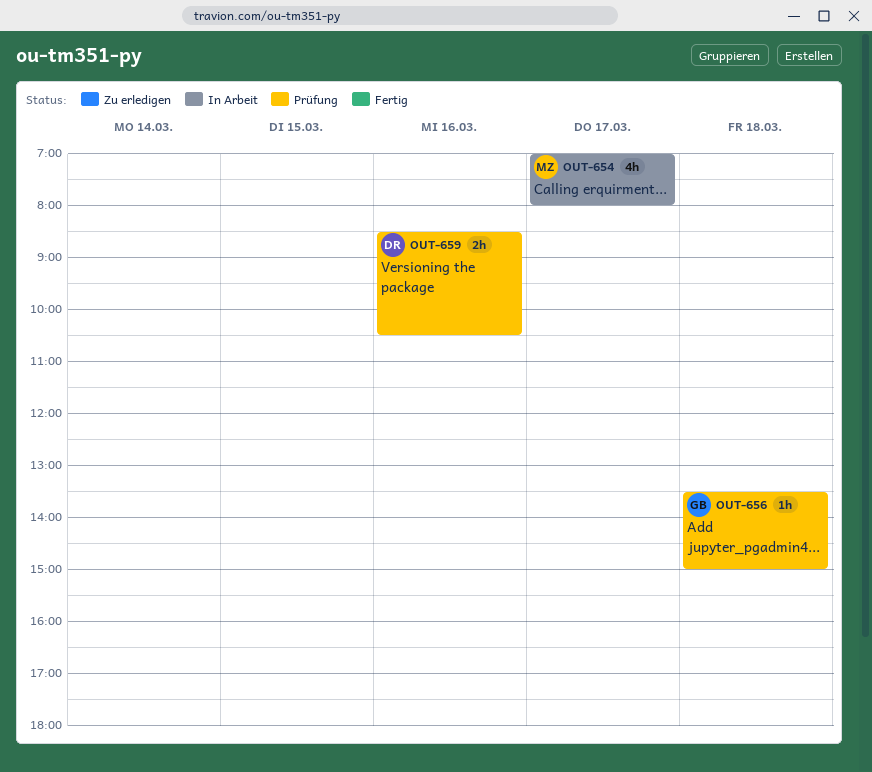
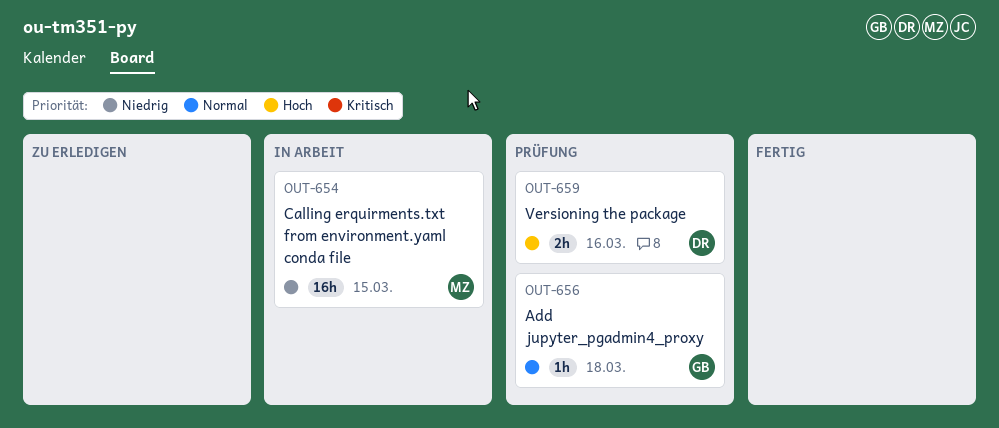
OUT-654, estimate: 4h -> 16h
OUT-654, day: Mar 17 -> Mar 15

